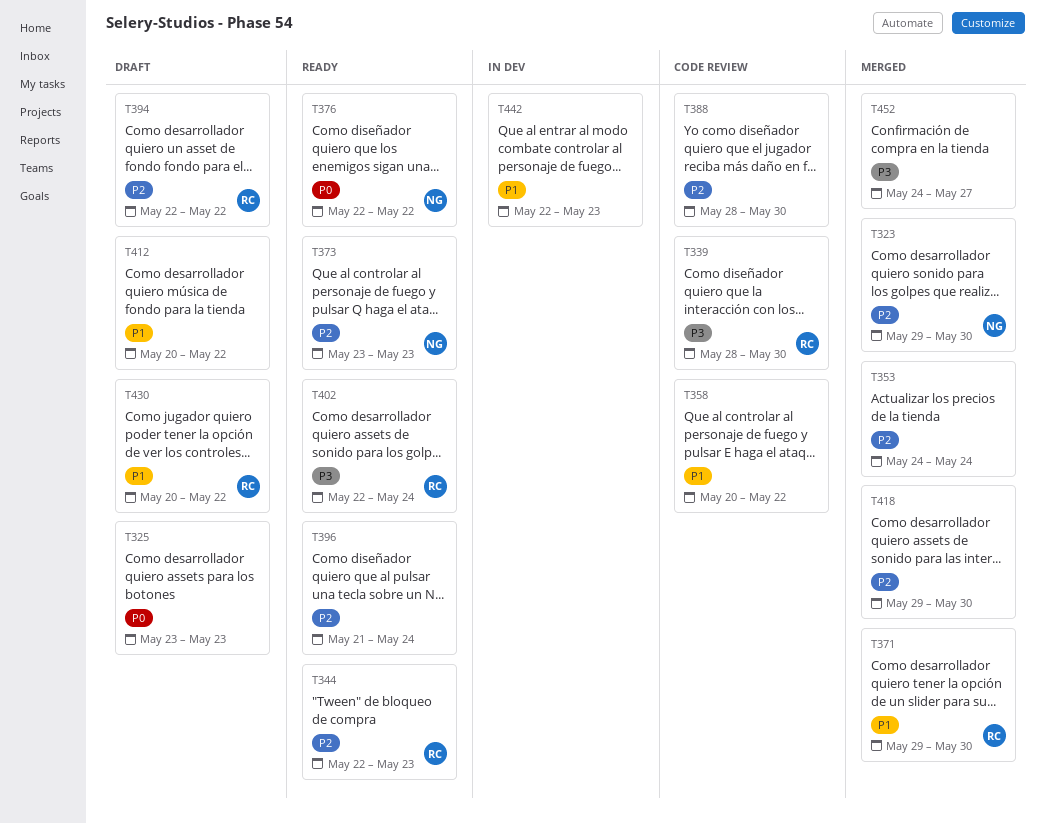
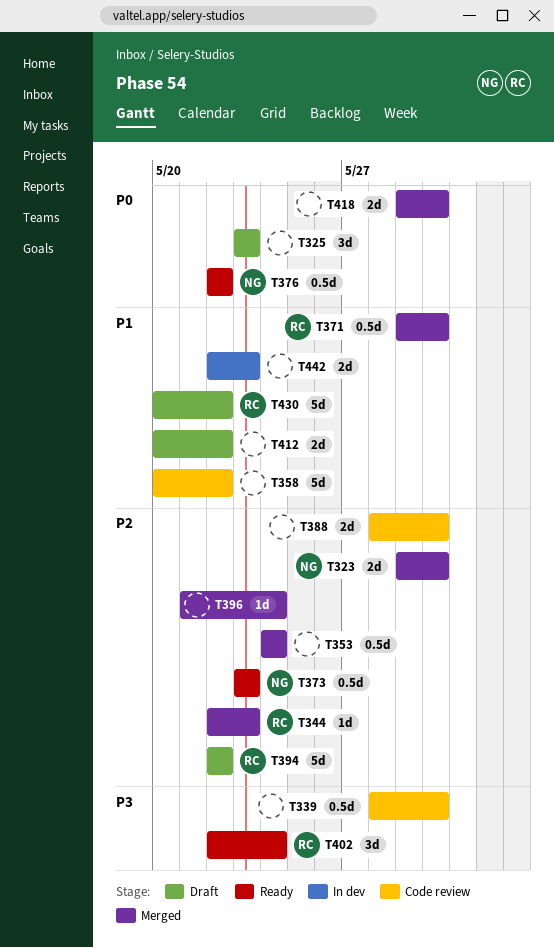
T339, owner: RC -> none
T344, status: Ready -> Merged
T396, status: Ready -> Merged
T418, priority: P2 -> P0
T452: present -> none

